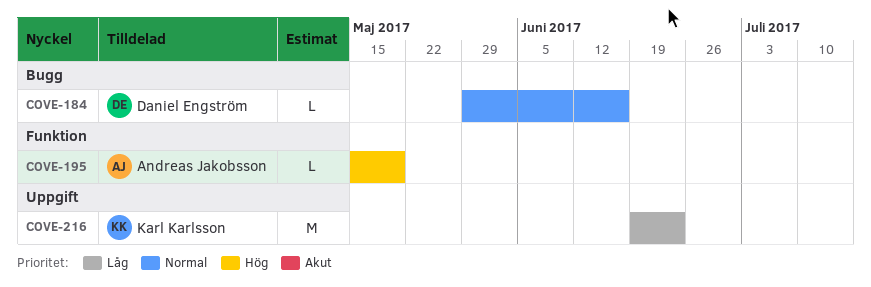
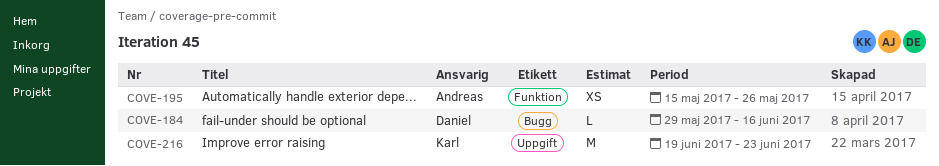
COVE-195, estimate: L -> XS
COVE-195, due: May 19 -> May 26

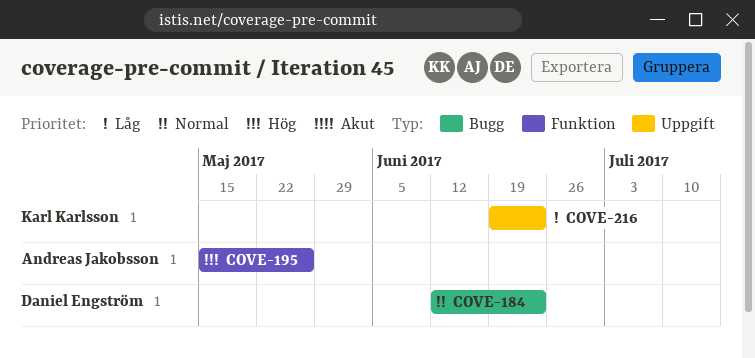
COVE-184, start: May 29 -> Jun 12
COVE-184, due: Jun 16 -> Jun 23

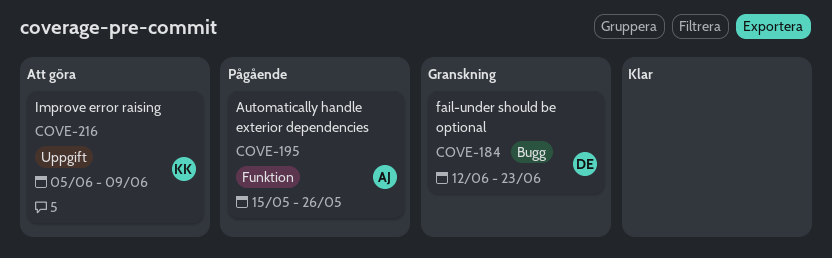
COVE-216, start: Jun 19 -> Jun 5
COVE-216, due: Jun 23 -> Jun 9

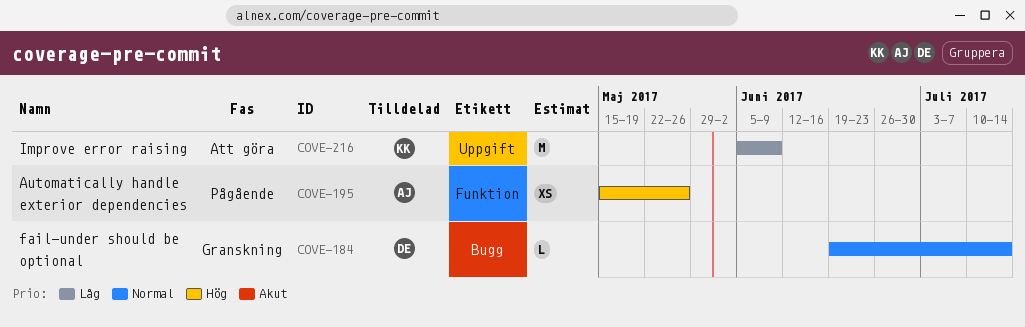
COVE-184, start: Jun 12 -> Jun 19
COVE-184, due: Jun 23 -> Jul 14

